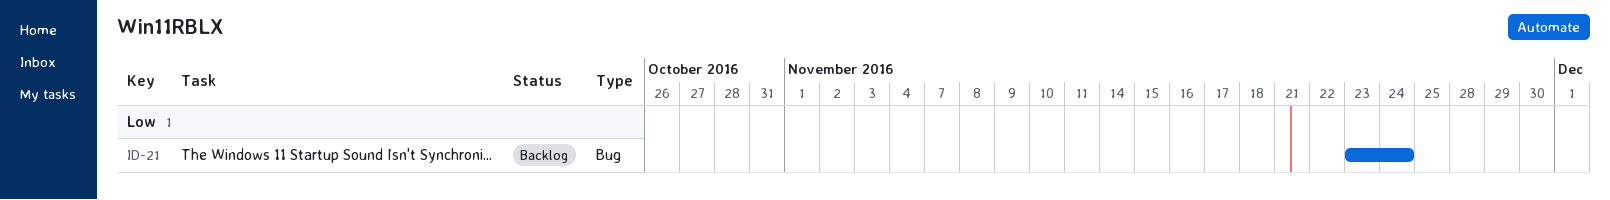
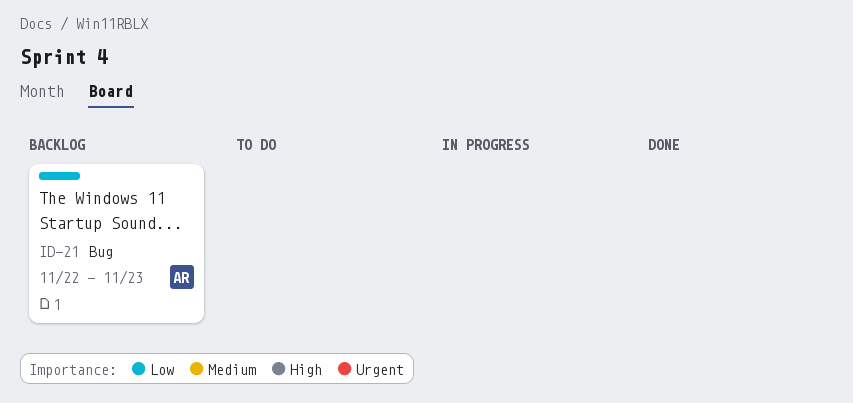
ID-21, start: Nov 23 -> Nov 22
ID-21, due: Nov 24 -> Nov 23

